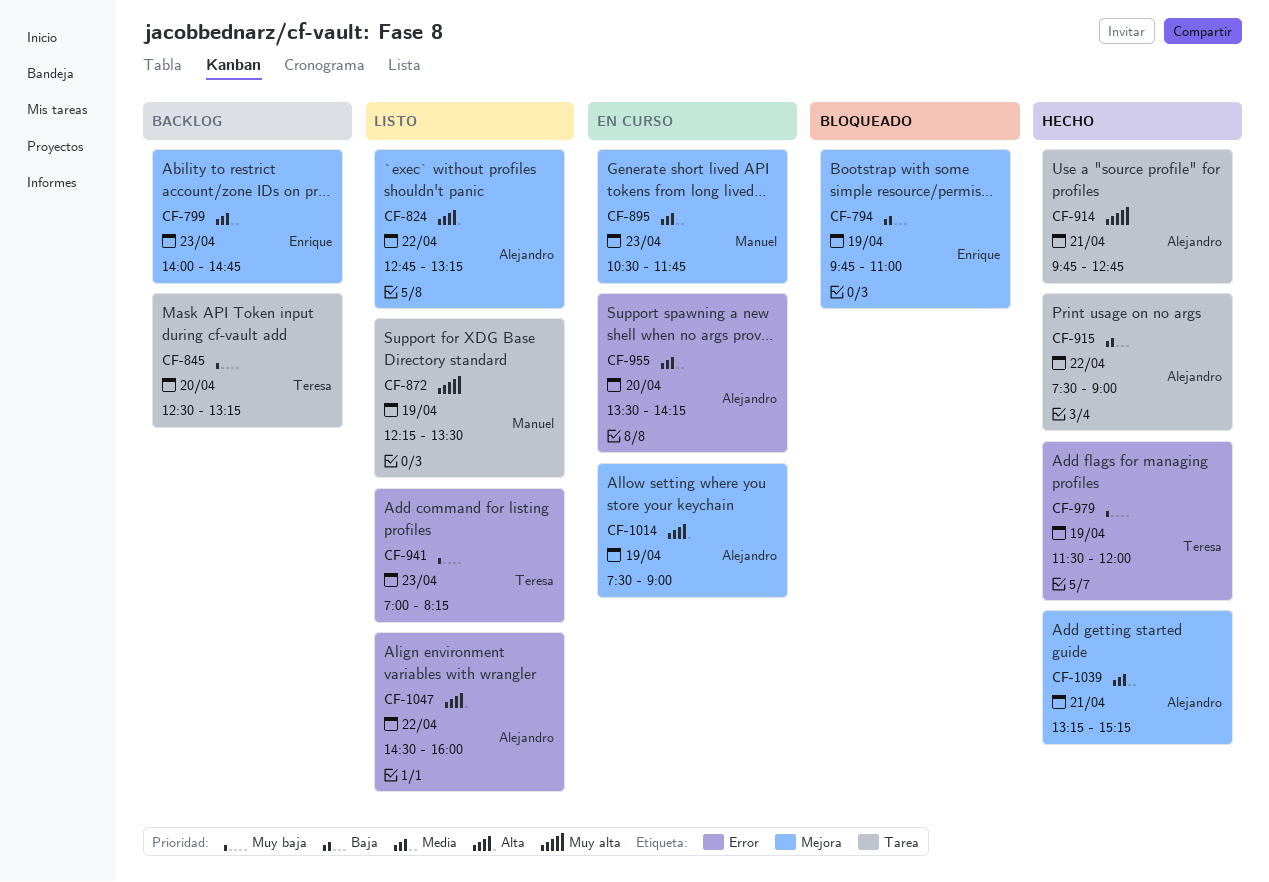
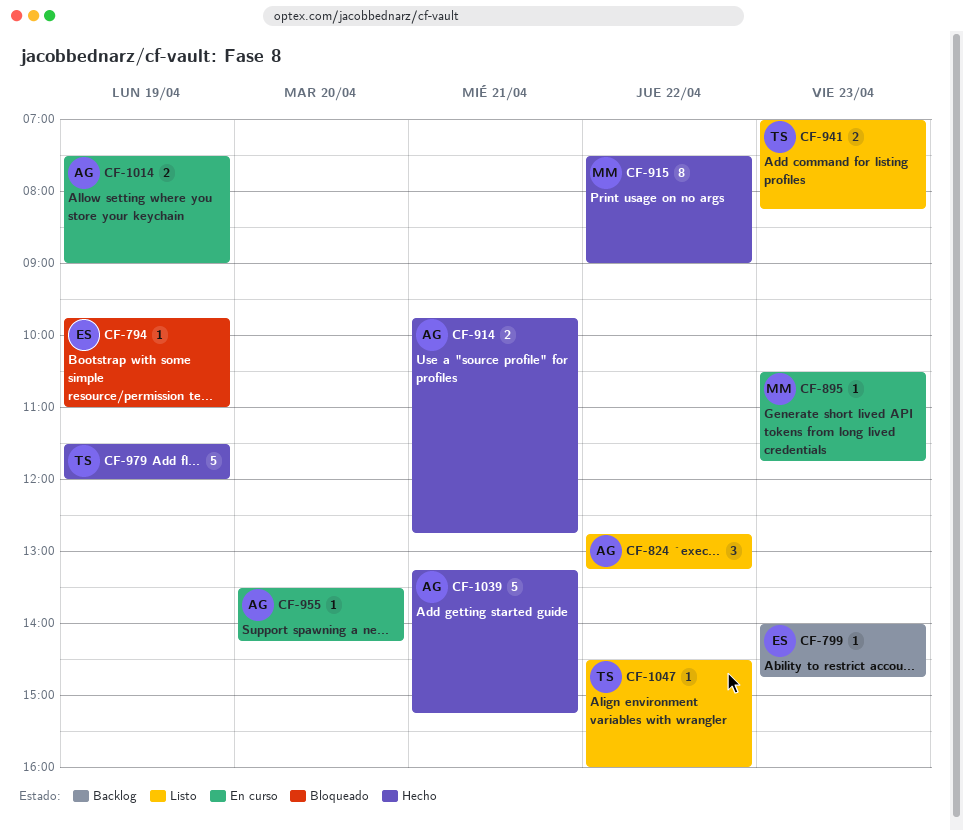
CF-845: present -> none
CF-872: present -> none
CF-915, owner: Alejandro -> Manuel
CF-1047, owner: Alejandro -> Teresa

